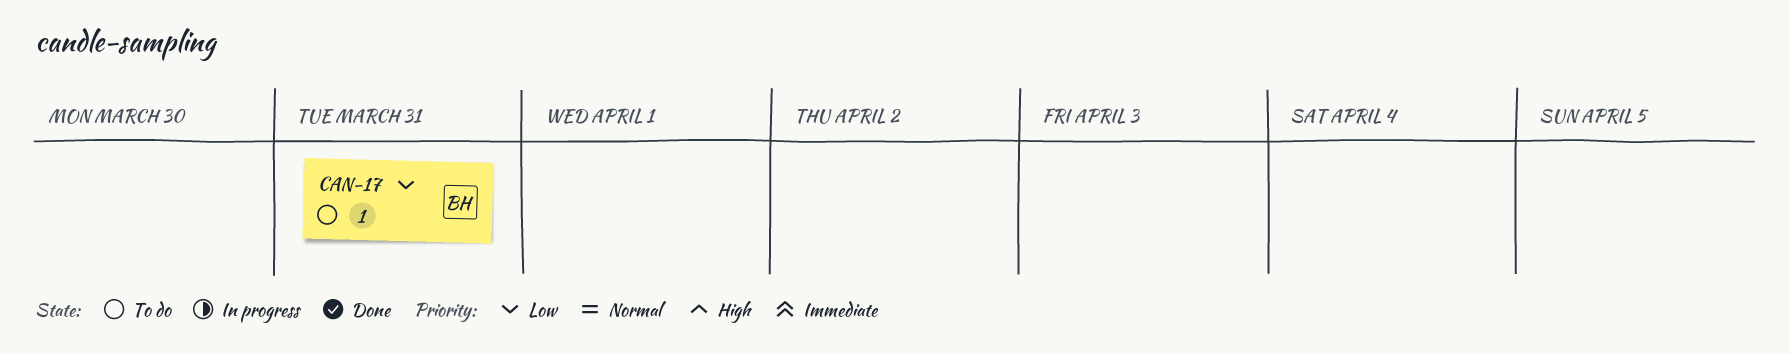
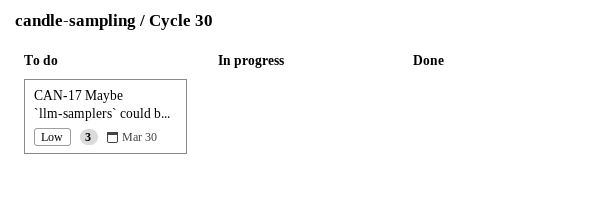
CAN-17, estimate: 1 -> 3
CAN-17, due: Mar 31 -> Mar 30

